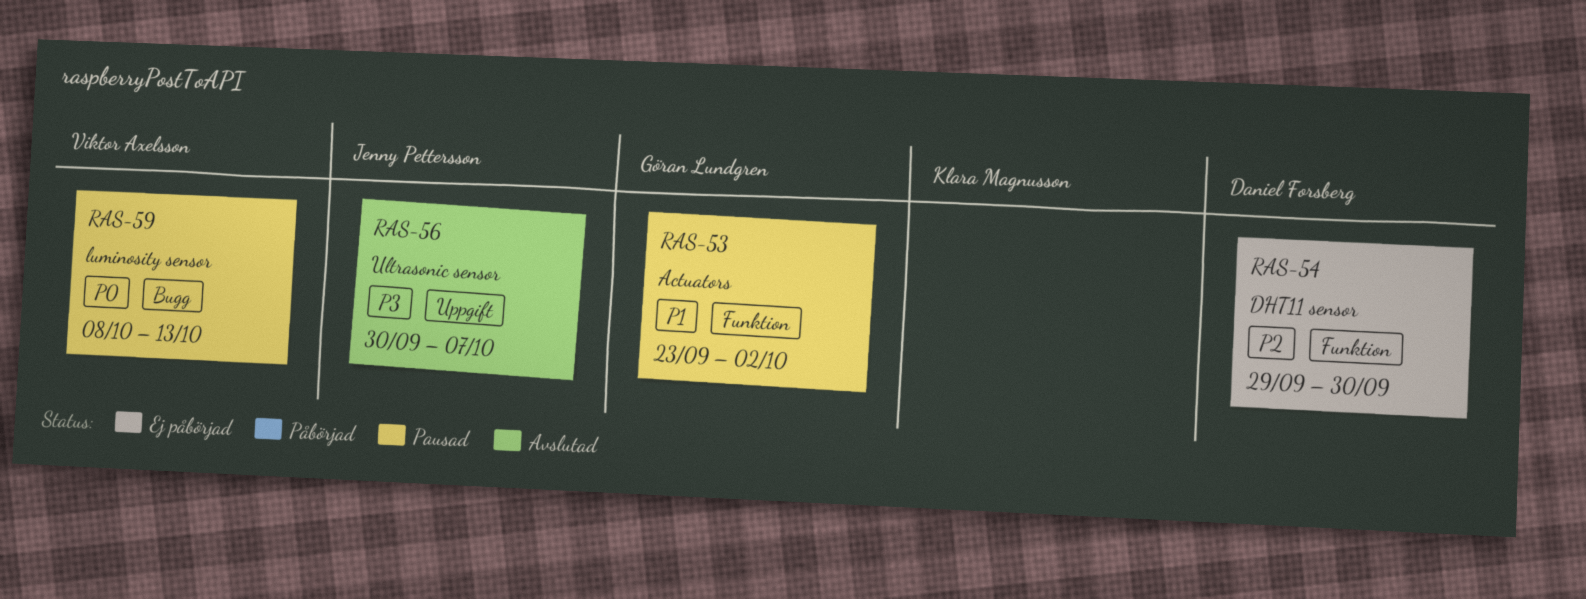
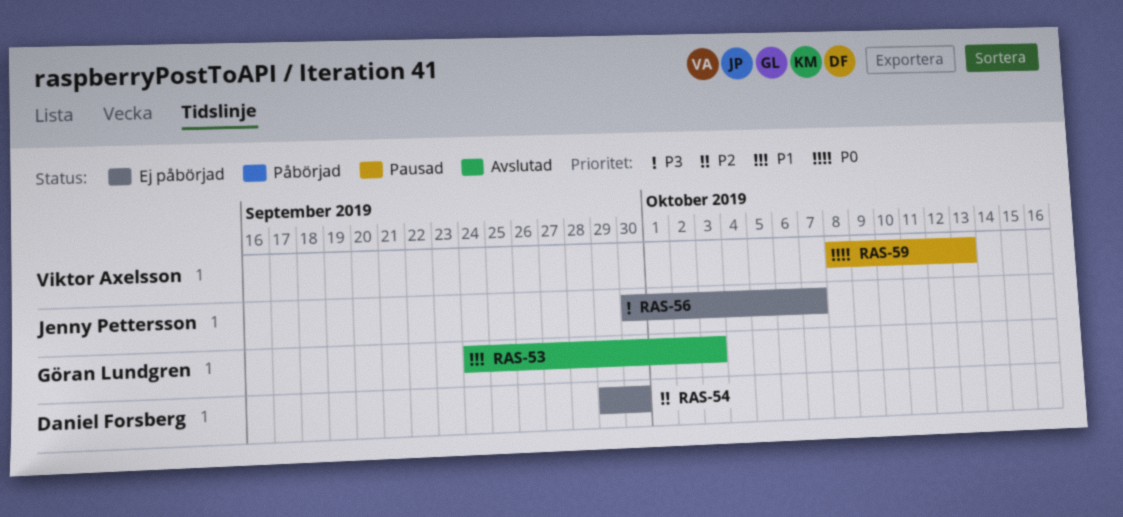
RAS-53, status: Pausad -> Avslutad
RAS-53, start: Sep 23 -> Sep 24
RAS-53, due: Oct 2 -> Oct 3
RAS-56, status: Avslutad -> Ej påbörjad

